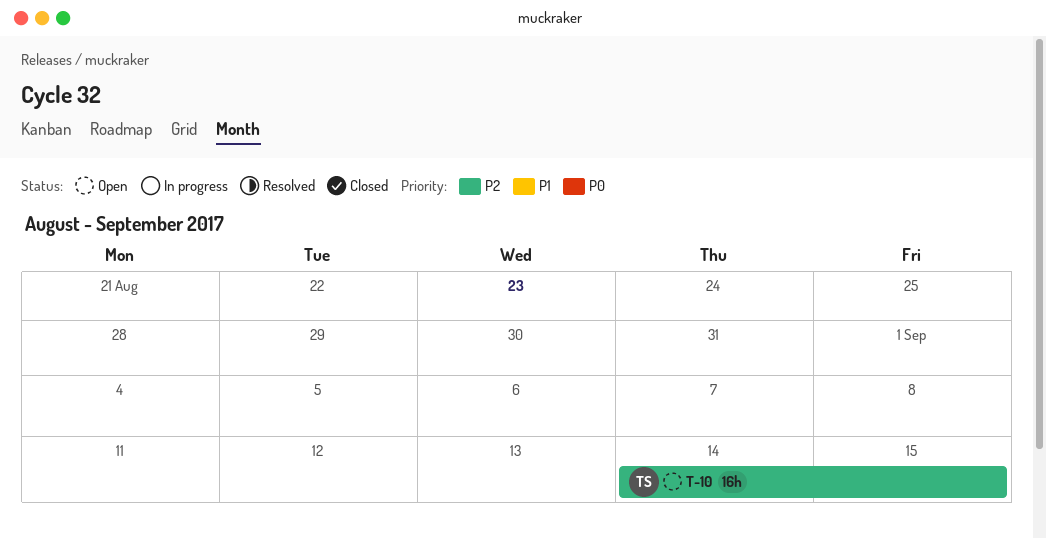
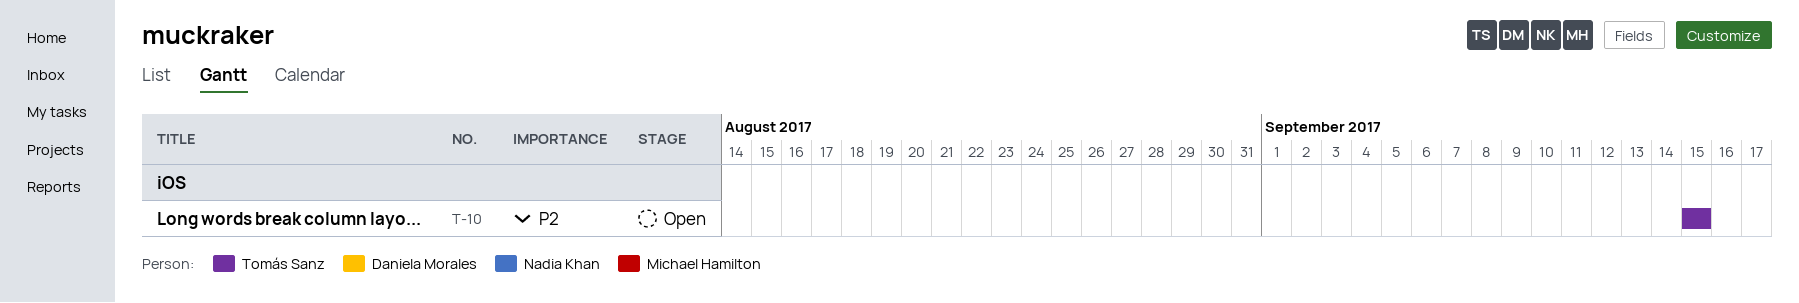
T-10, start: Sep 14 -> Sep 15

